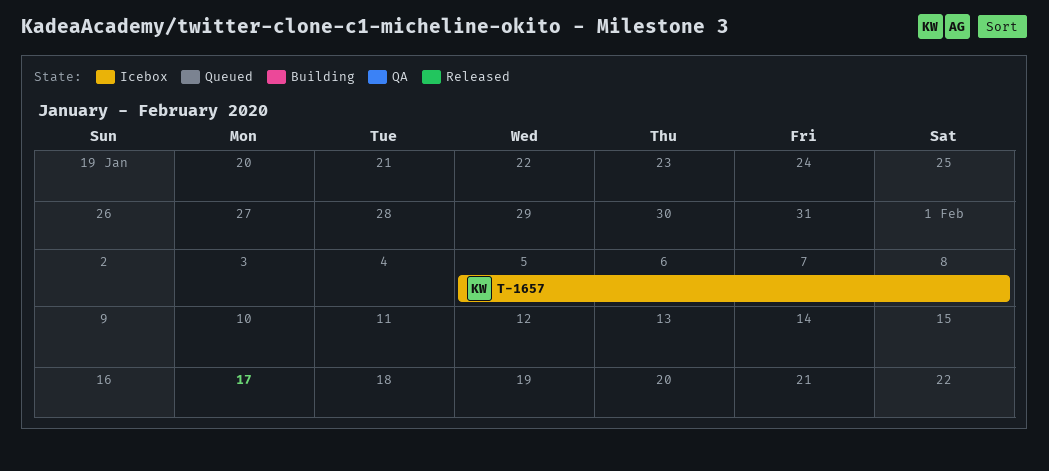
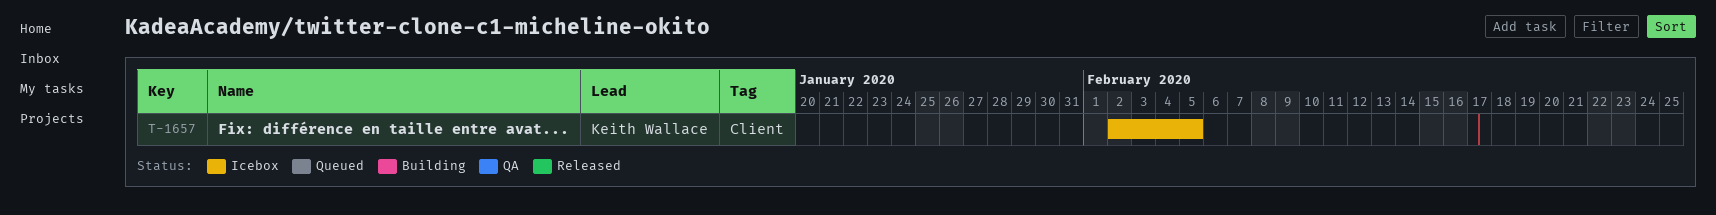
T-1657, start: Feb 5 -> Feb 2
T-1657, due: Feb 8 -> Feb 5

